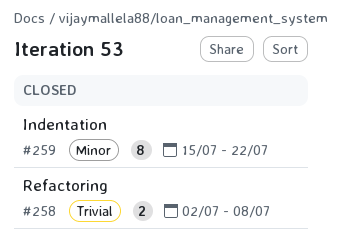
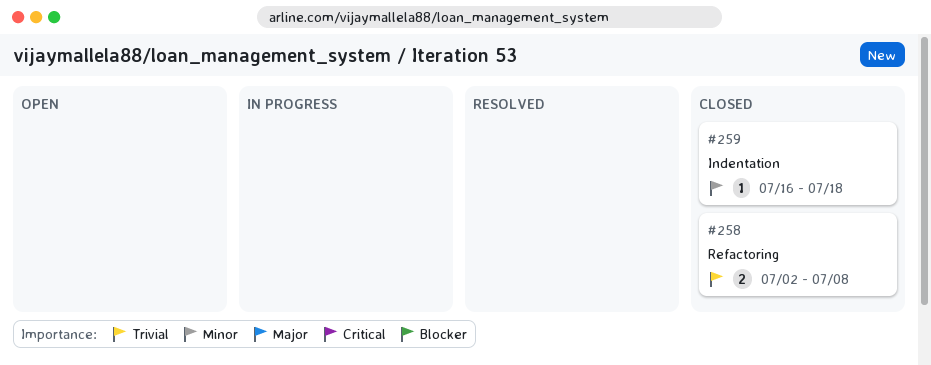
#259, estimate: 8 -> 1
#259, start: Jul 15 -> Jul 16
#259, due: Jul 22 -> Jul 18

